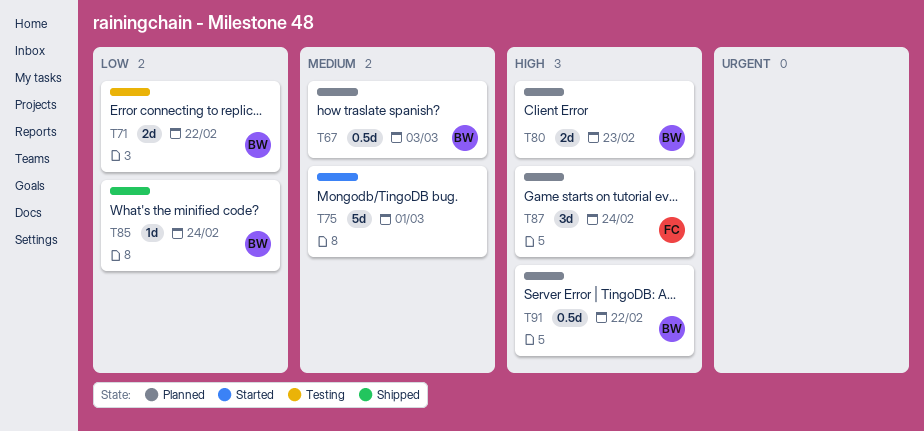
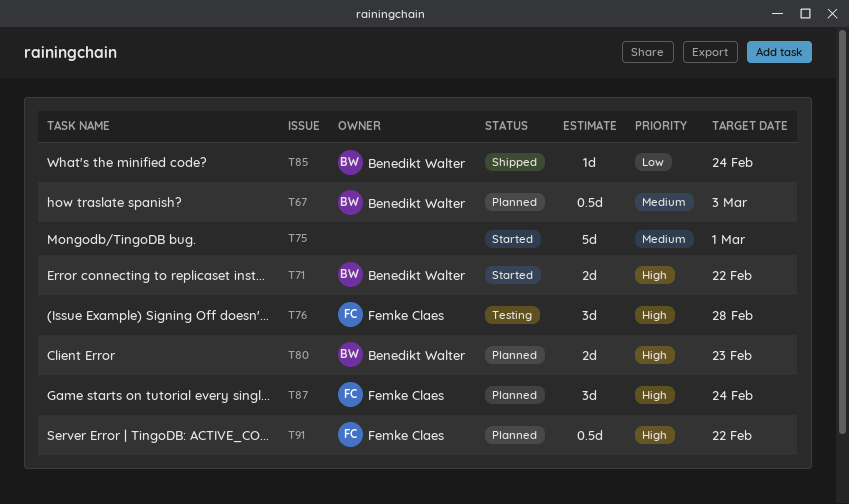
T71, status: Testing -> Started
T71, priority: Low -> High
T76: none -> present
T91, owner: Benedikt Walter -> Femke Claes

